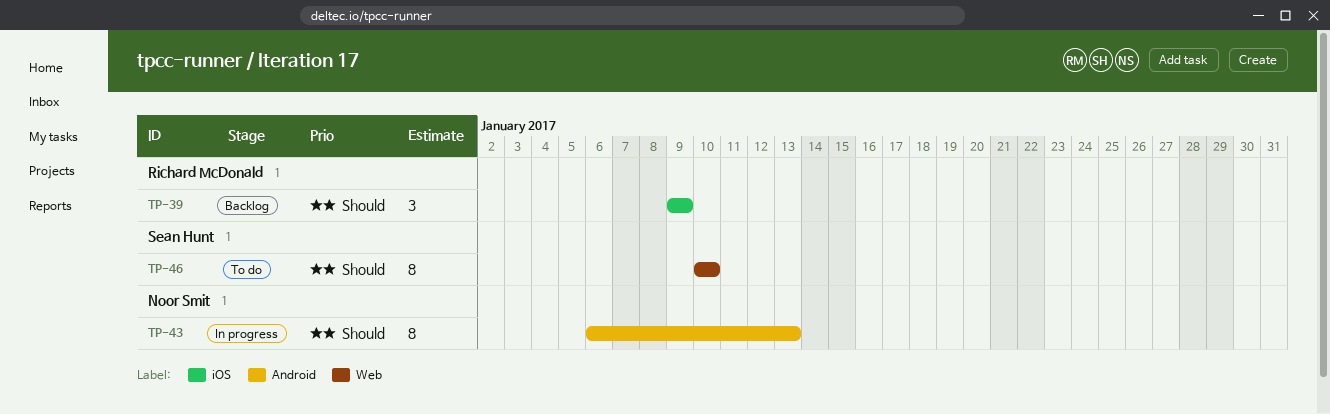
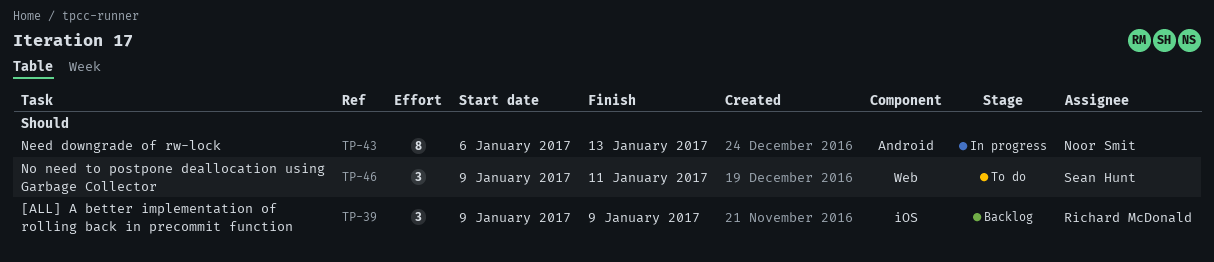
TP-46, estimate: 8 -> 3
TP-46, start: Jan 10 -> Jan 9
TP-46, due: Jan 10 -> Jan 11

